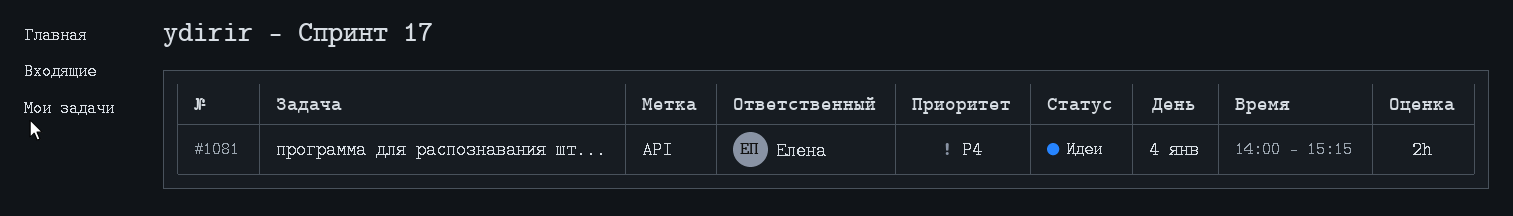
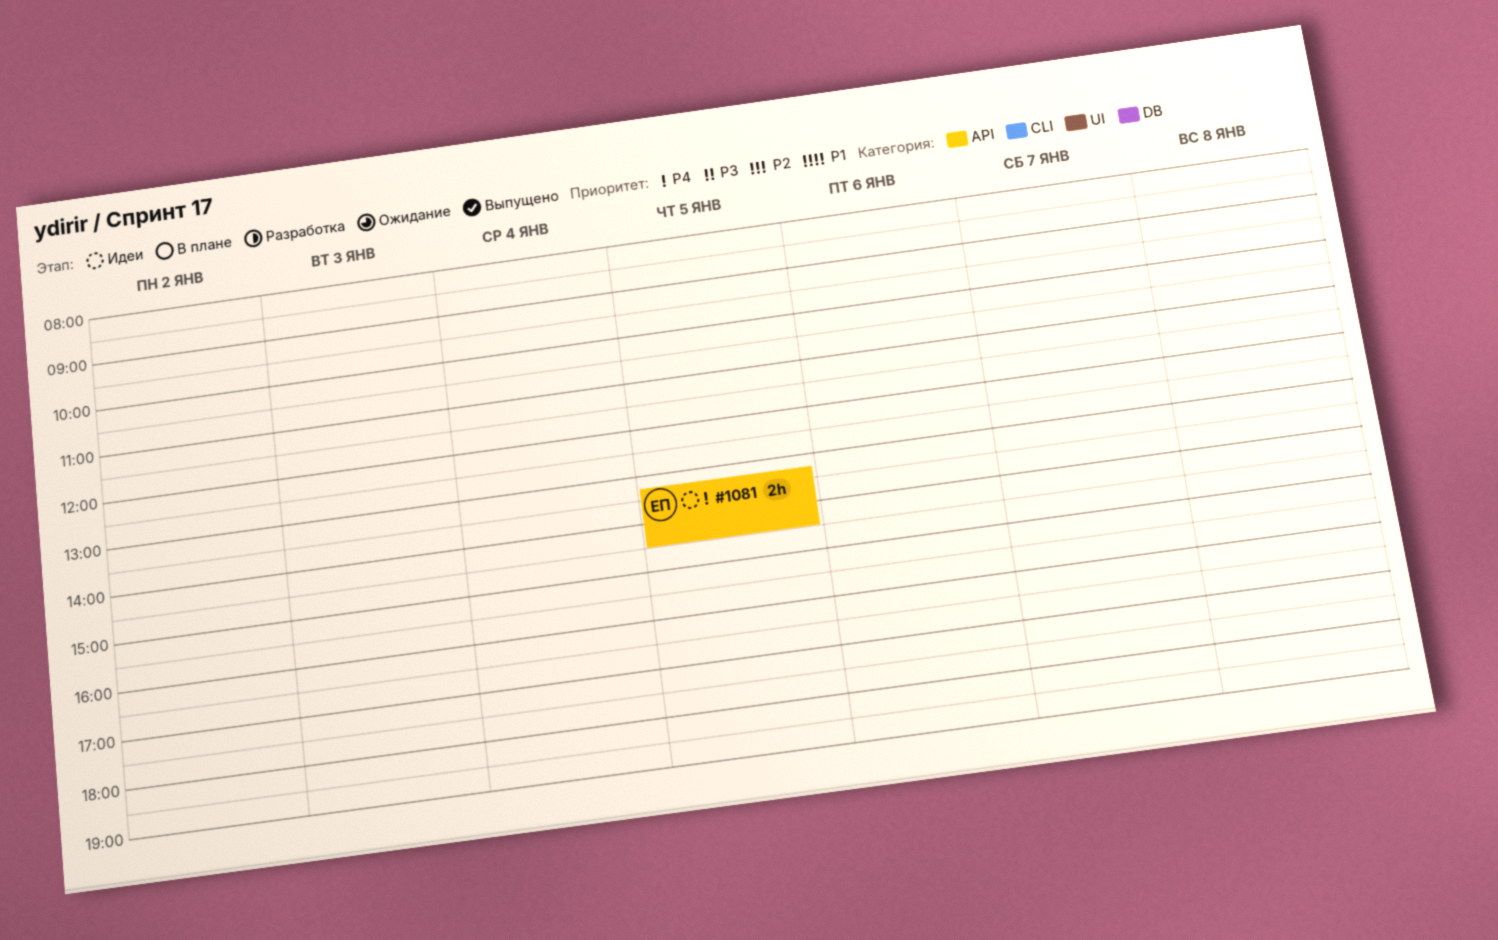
#1081, day: Jan 4 -> Jan 5
#1081, begins: 14:00 -> 13:15
#1081, ends: 15:15 -> 14:30

